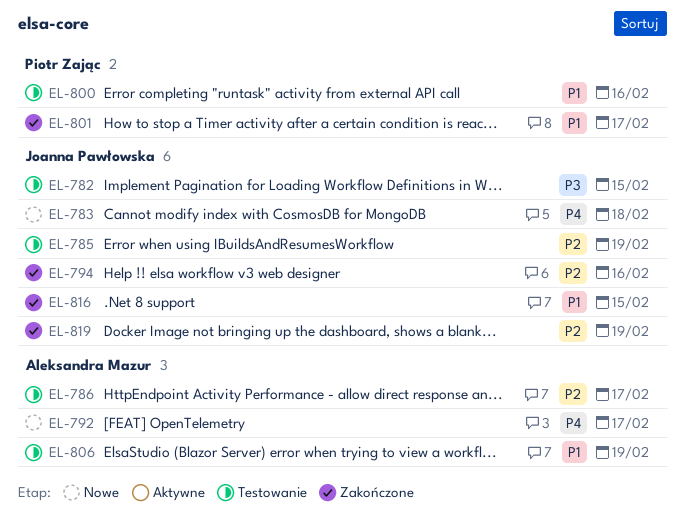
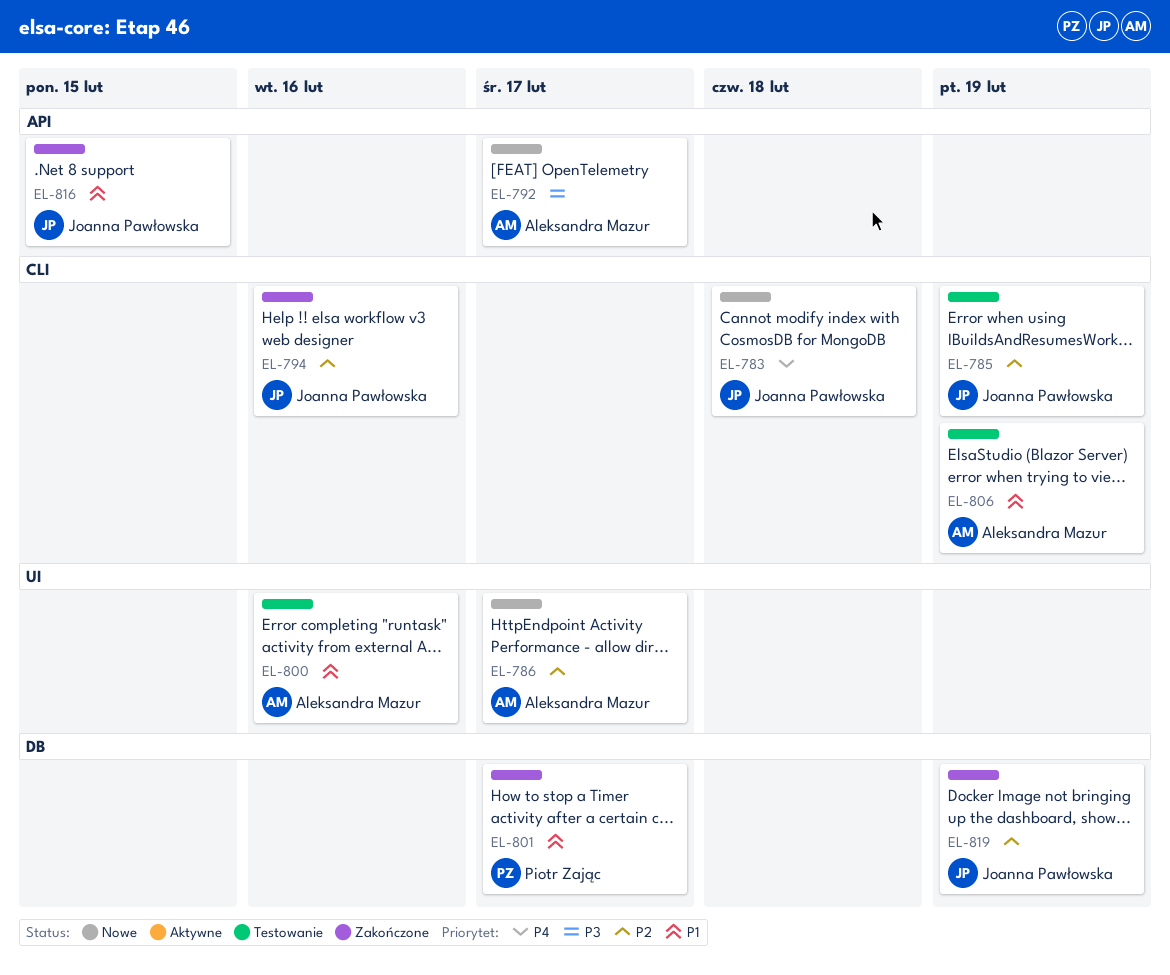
EL-782: present -> none
EL-786, status: Testowanie -> Nowe
EL-792, priority: P4 -> P3
EL-800, owner: Piotr Zając -> Aleksandra Mazur

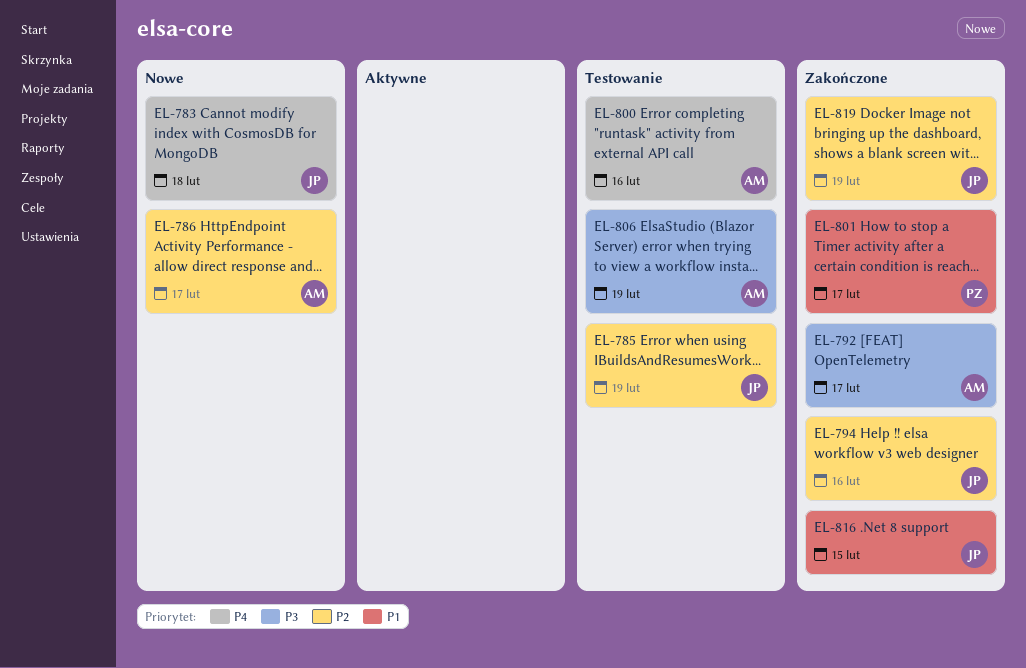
EL-792, status: Nowe -> Zakończone
EL-800, priority: P1 -> P4
EL-806, priority: P1 -> P3

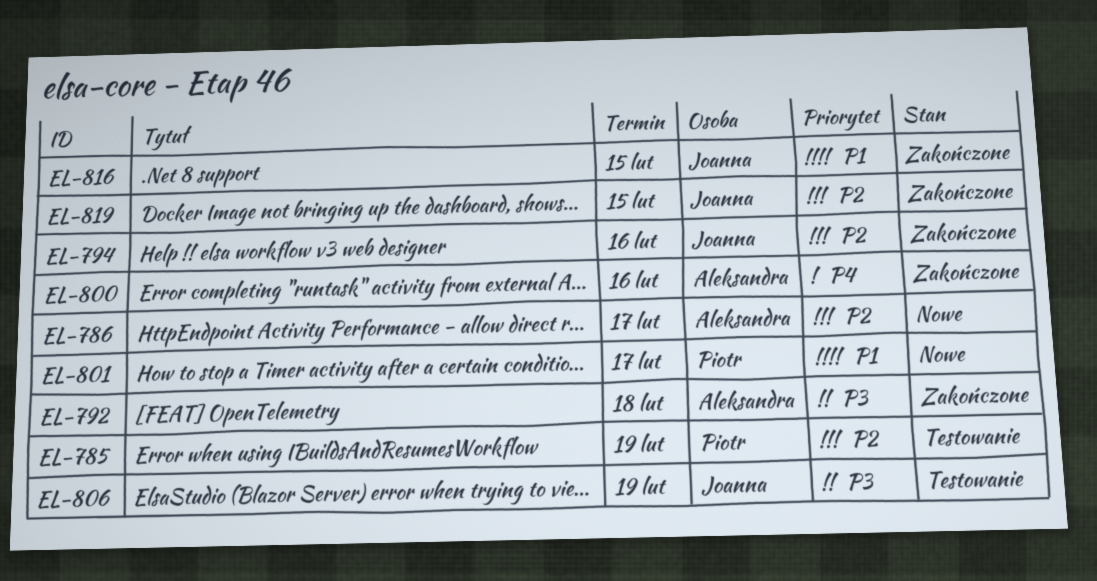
EL-783: present -> none
EL-785, owner: Joanna -> Piotr
EL-792, due: Feb 17 -> Feb 18
EL-800, status: Testowanie -> Zakończone
EL-801, status: Zakończone -> Nowe
EL-806, owner: Aleksandra -> Joanna
EL-819, due: Feb 19 -> Feb 15

